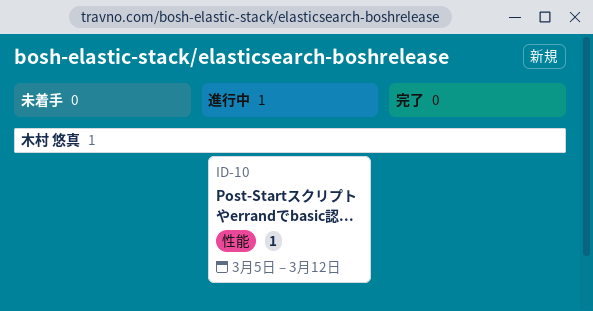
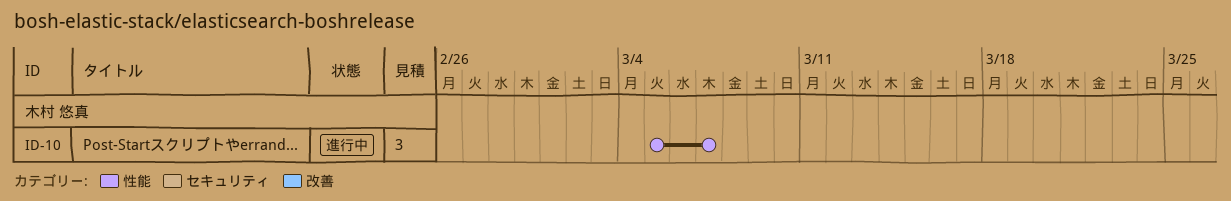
ID-10, estimate: 1 -> 3
ID-10, due: Mar 12 -> Mar 7

